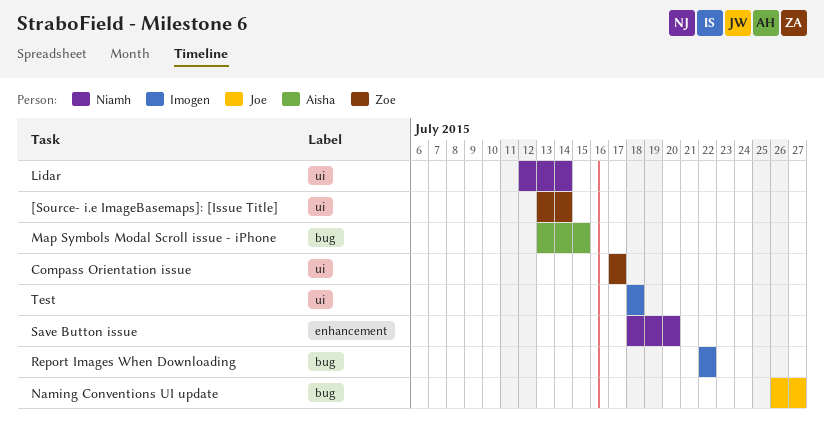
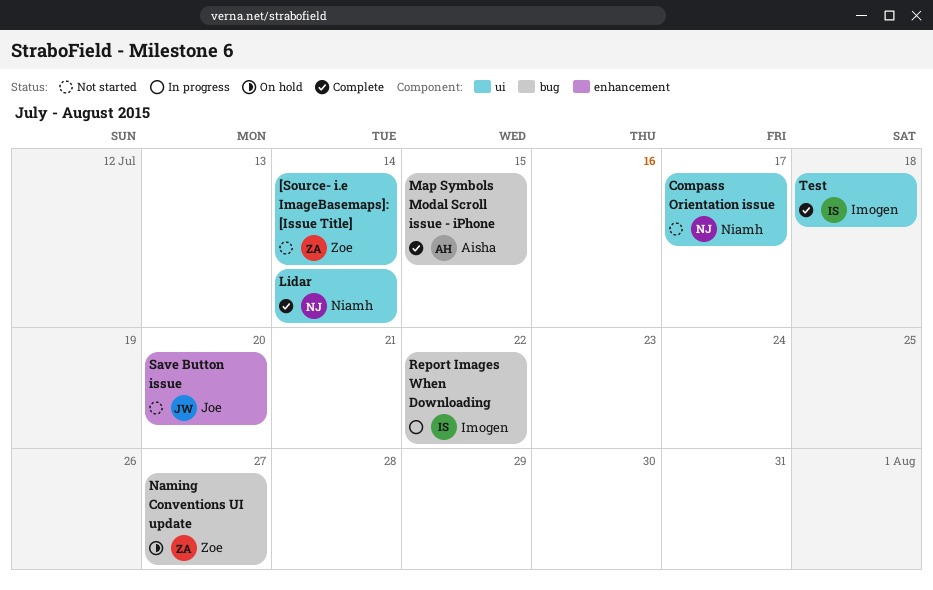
Compass Orientation issue, owner: Zoe -> Niamh
Naming Conventions UI update, owner: Joe -> Zoe
Save Button issue, owner: Niamh -> Joe

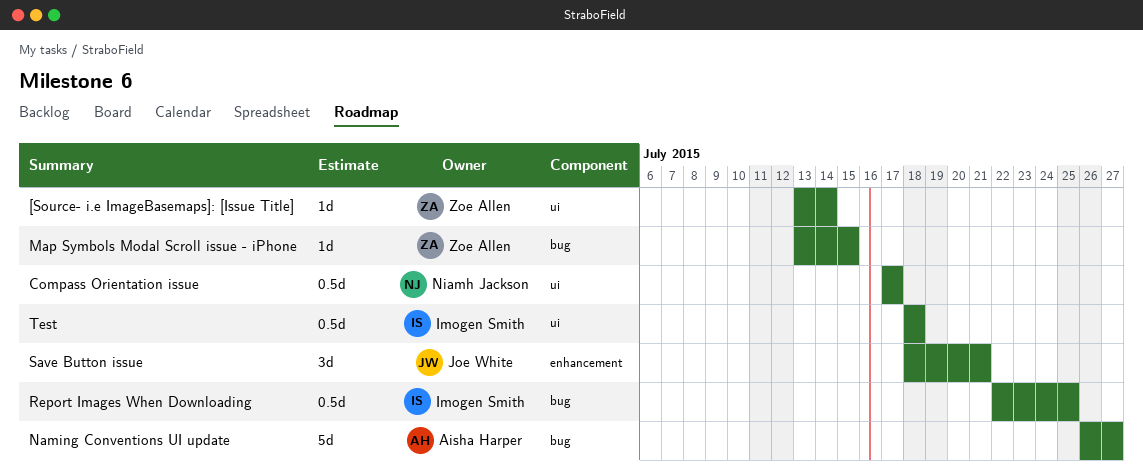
Lidar: present -> none
Map Symbols Modal Scroll issue - iPhone, owner: Aisha Harper -> Zoe Allen
Naming Conventions UI update, owner: Zoe Allen -> Aisha Harper
Report Images When Downloading, due: Jul 22 -> Jul 25
Save Button issue, due: Jul 20 -> Jul 21

